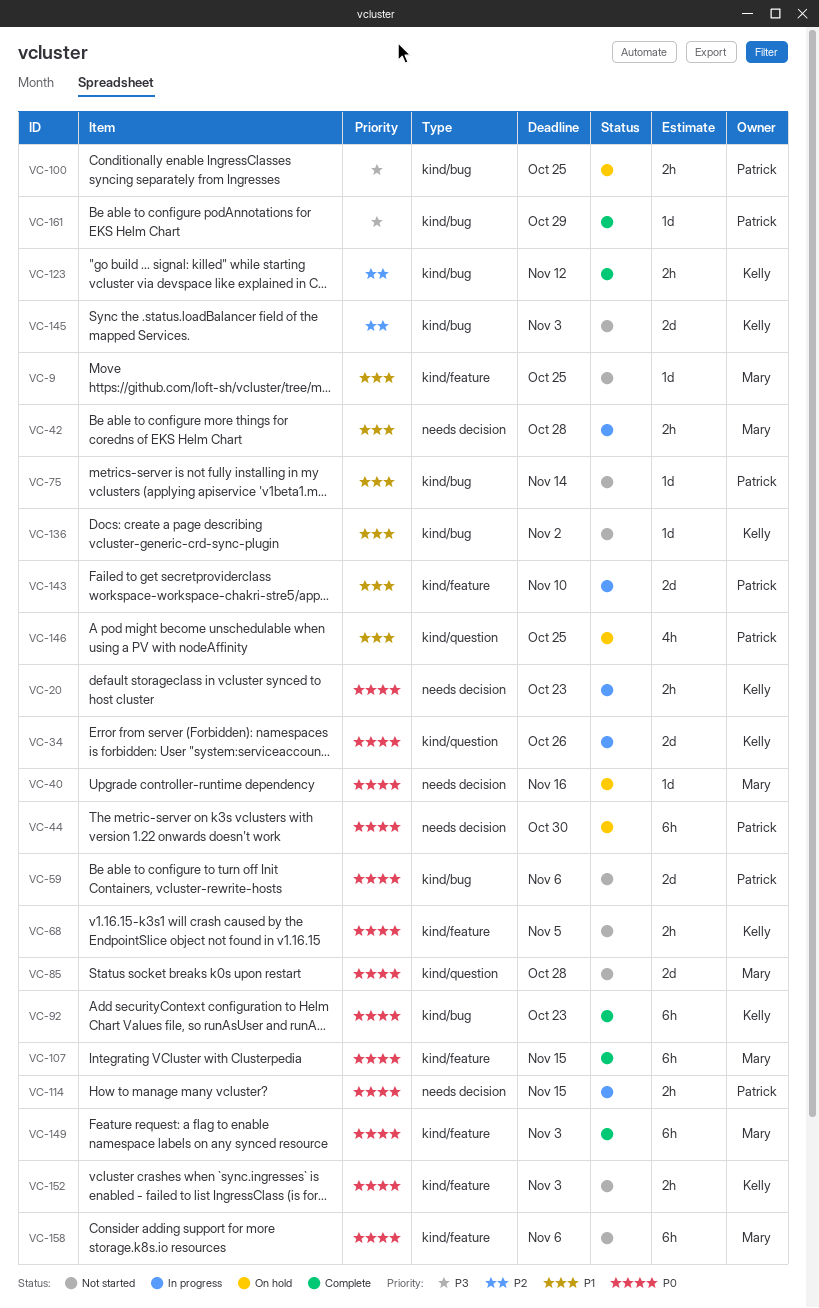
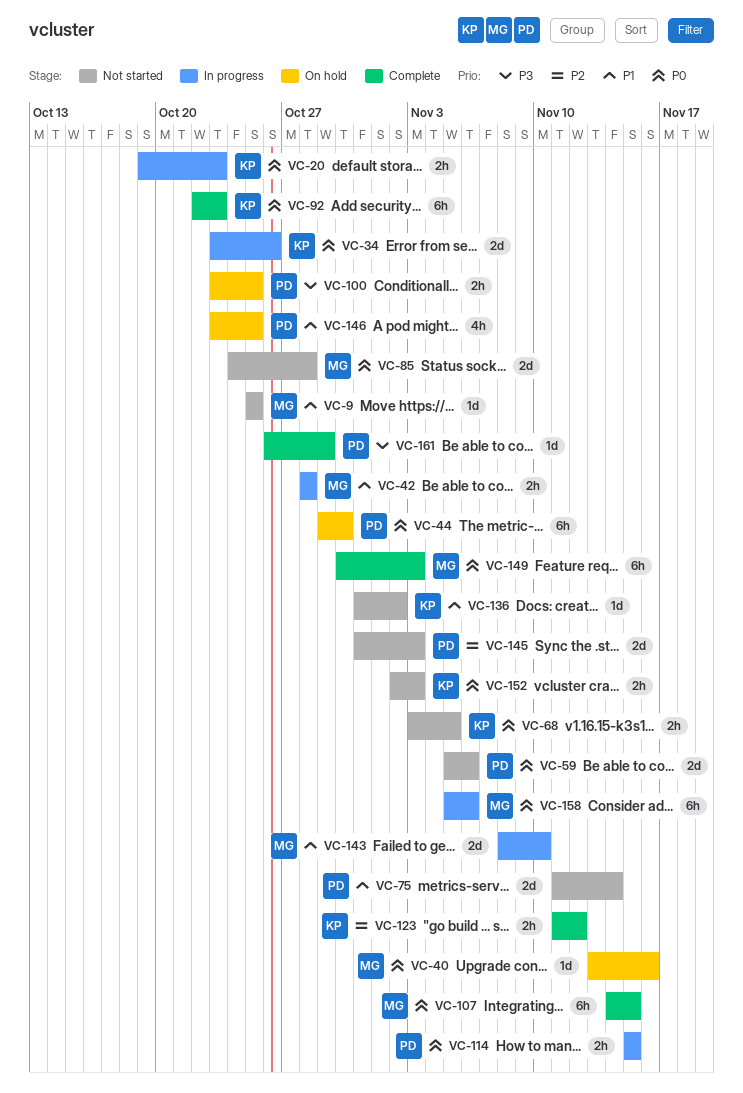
VC-75, estimate: 1d -> 2d
VC-143, owner: Patrick -> Mary
VC-145, owner: Kelly -> Patrick
VC-158, status: Not started -> In progress

